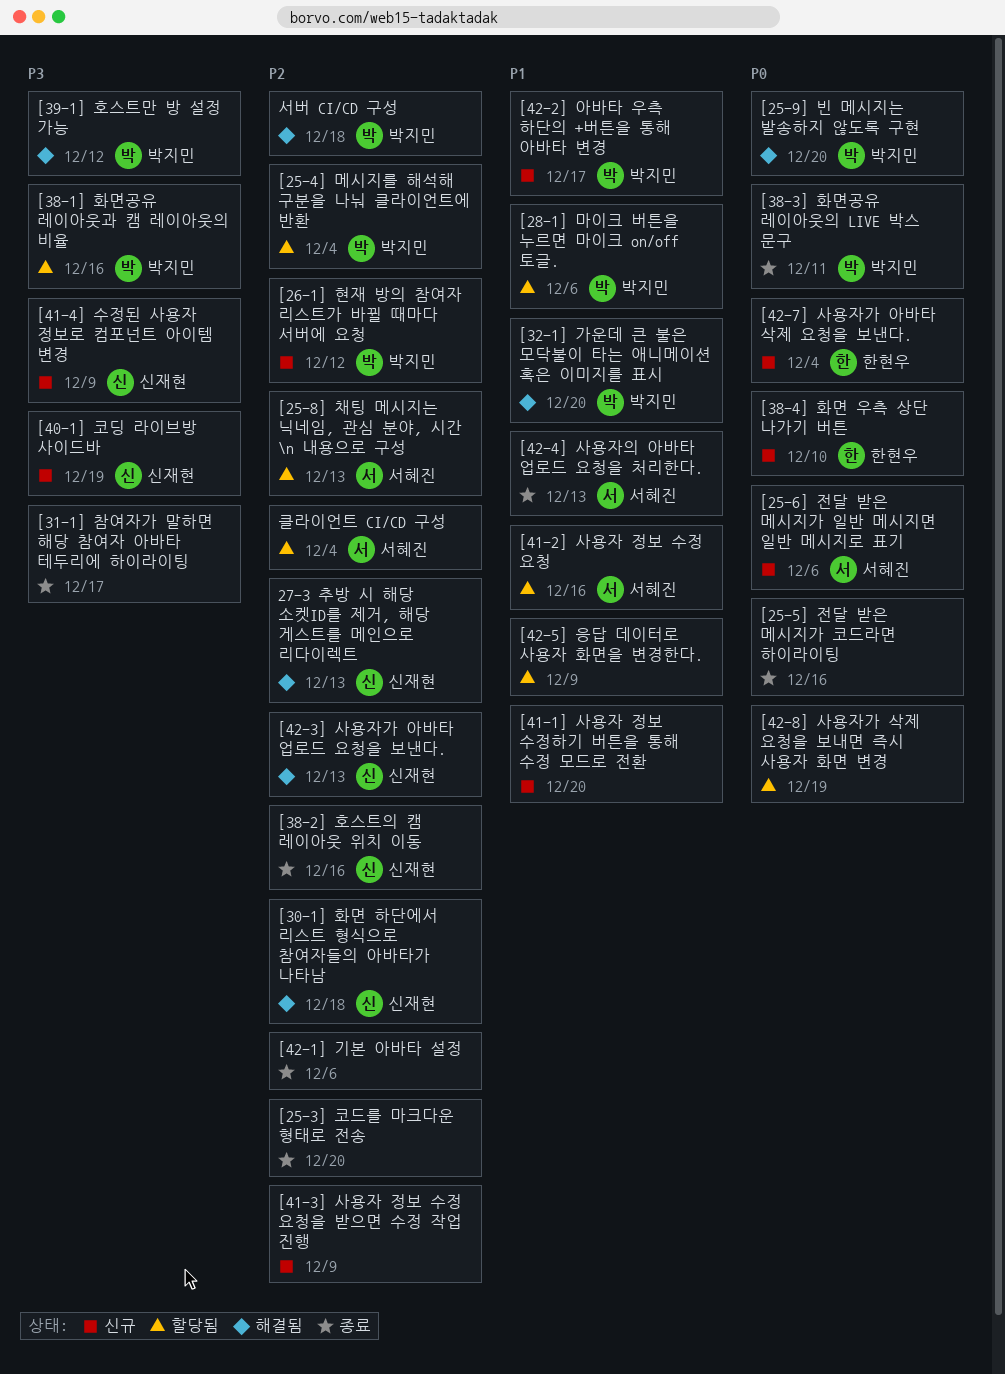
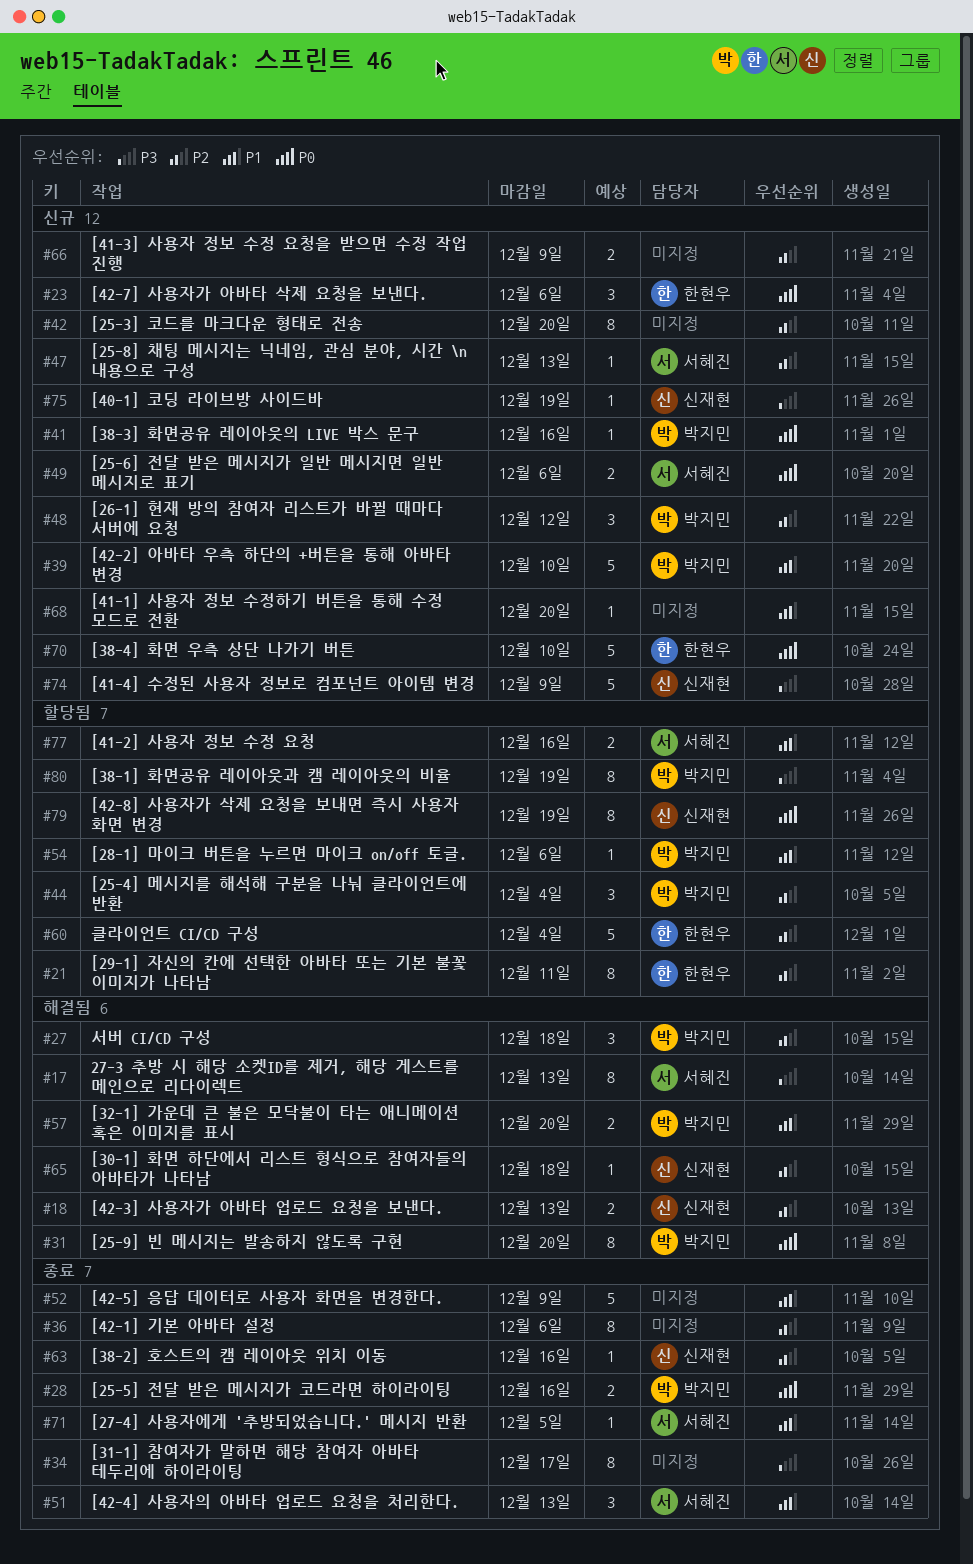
27-3 추방 시 해당 소켓ID를 제거, 해당 게스트를 메인으로 리다이렉트, owner: 신재현 -> 서혜진
27-3 추방 시 해당 소켓ID를 제거, 해당 게스트를 메인으로 리다이렉트, priority: P2 -> P3
[25-3] 코드를 마크다운 형태로 전송, status: 종료 -> 신규
[25-5] 전달 받은 메시지가 코드라면 하이라이팅, owner: none -> 박지민
[25-8] 채팅 메시지는 닉네임, 관심 분야, 시간 \n 내용으로 구성, status: 할당됨 -> 신규
[27-4] 사용자에게 '추방되었습니다.' 메시지 반환: none -> present
[29-1] 자신의 칸에 선택한 아바타 또는 기본 불꽃 이미지가 나타남: none -> present
[38-1] 화면공유 레이아웃과 캠 레이아웃의 비율, due: Dec 16 -> Dec 19
[38-3] 화면공유 레이아웃의 LIVE 박스 문구, status: 종료 -> 신규
[38-3] 화면공유 레이아웃의 LIVE 박스 문구, due: Dec 11 -> Dec 16
[39-1] 호스트만 방 설정 가능: present -> none
[42-2] 아바타 우측 하단의 +버튼을 통해 아바타 변경, due: Dec 17 -> Dec 10
[42-5] 응답 데이터로 사용자 화면을 변경한다., status: 할당됨 -> 종료
[42-7] 사용자가 아바타 삭제 요청을 보낸다., due: Dec 4 -> Dec 6
[42-8] 사용자가 삭제 요청을 보내면 즉시 사용자 화면 변경, owner: none -> 신재현
클라이언트 CI/CD 구성, owner: 서혜진 -> 한현우

